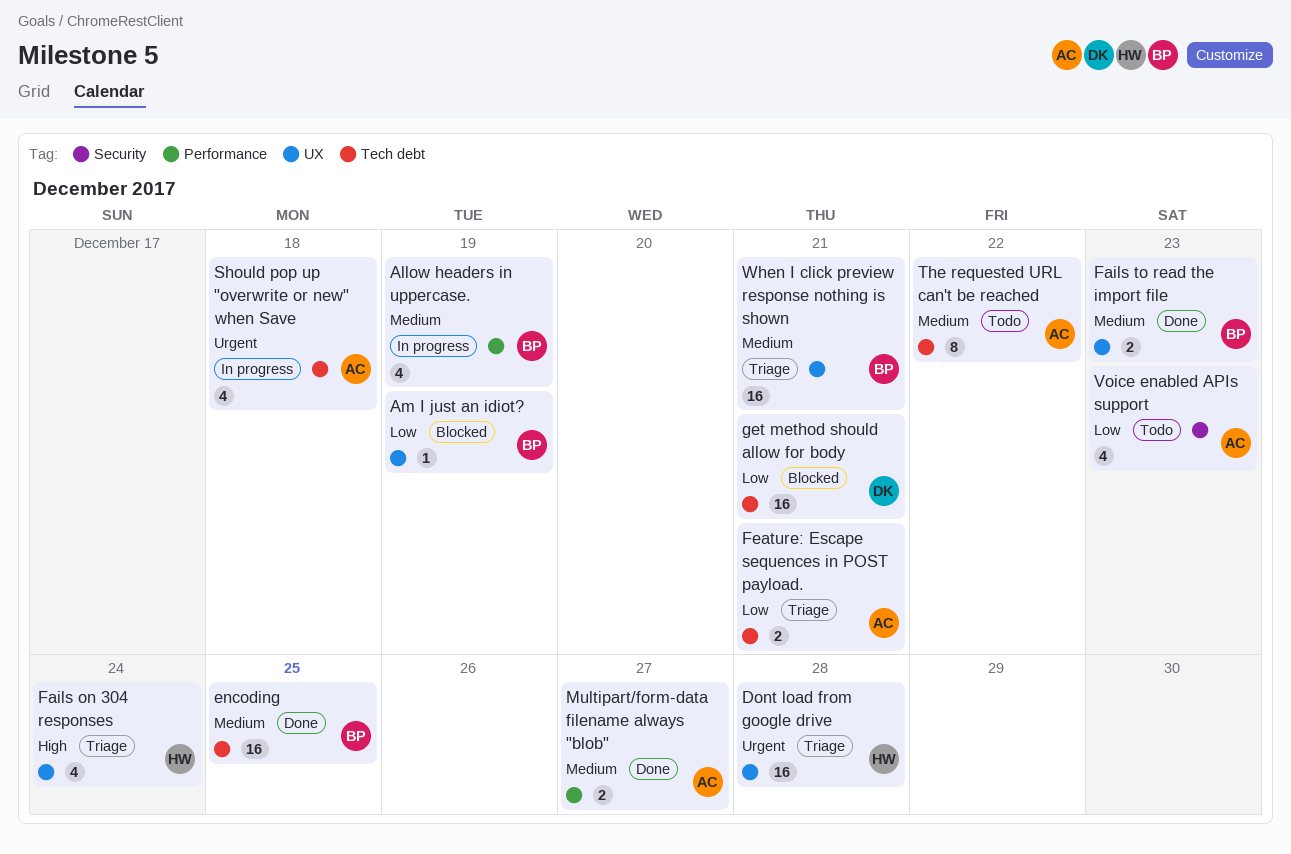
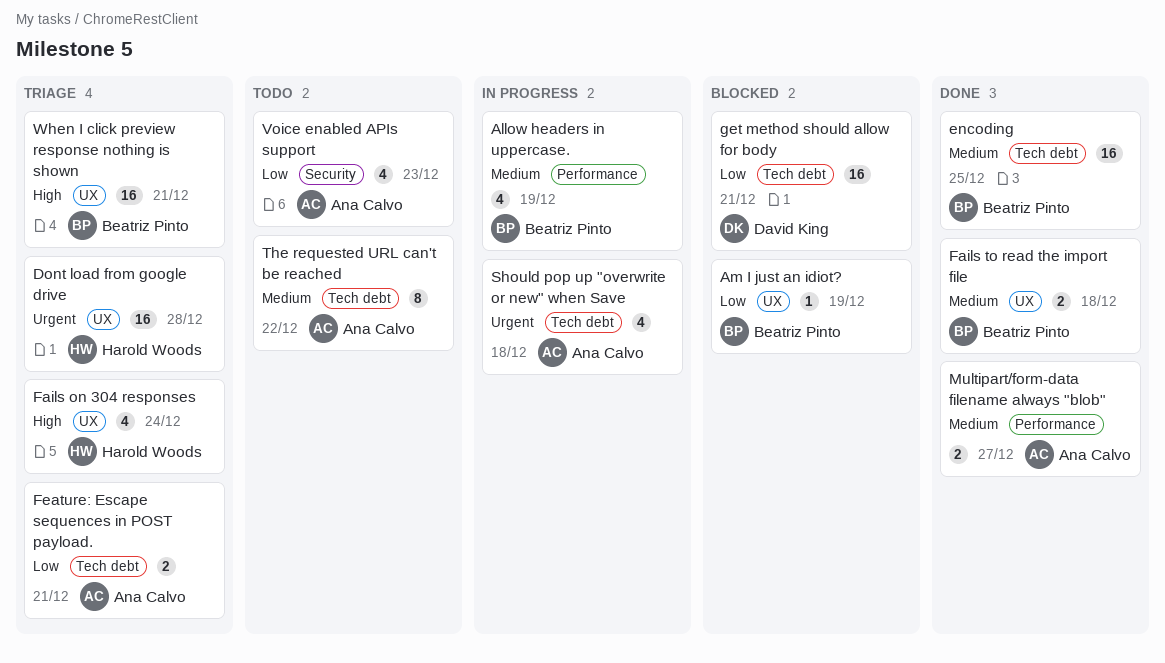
Fails to read the import file, due: Dec 23 -> Dec 18
When I click preview response nothing is shown, priority: Medium -> High

